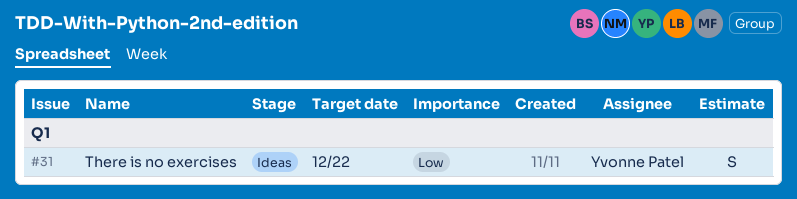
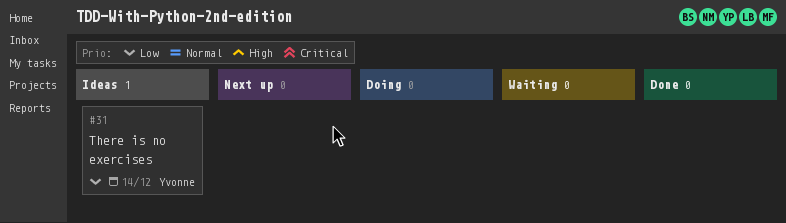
#31, due: Dec 22 -> Dec 14

